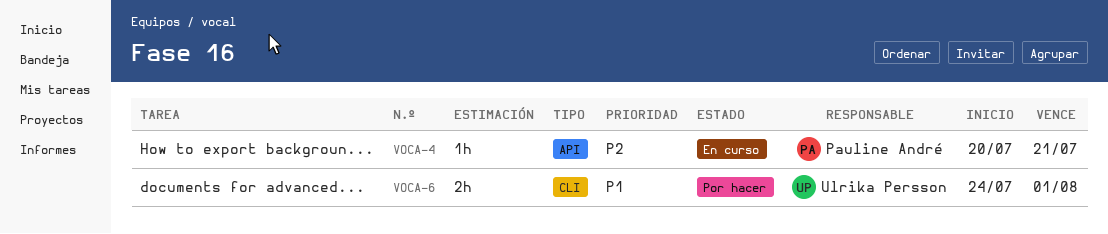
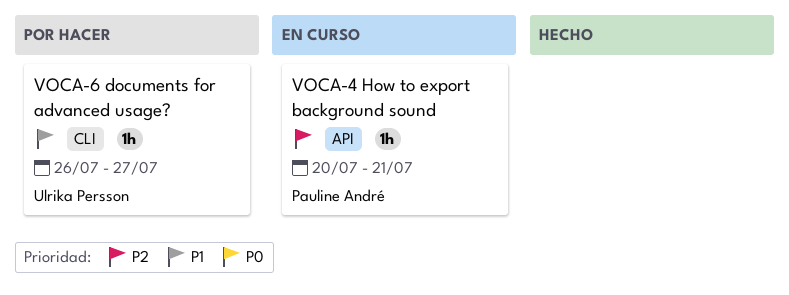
VOCA-6, estimate: 2h -> 1h
VOCA-6, start: Jul 24 -> Jul 26
VOCA-6, due: Aug 1 -> Jul 27

